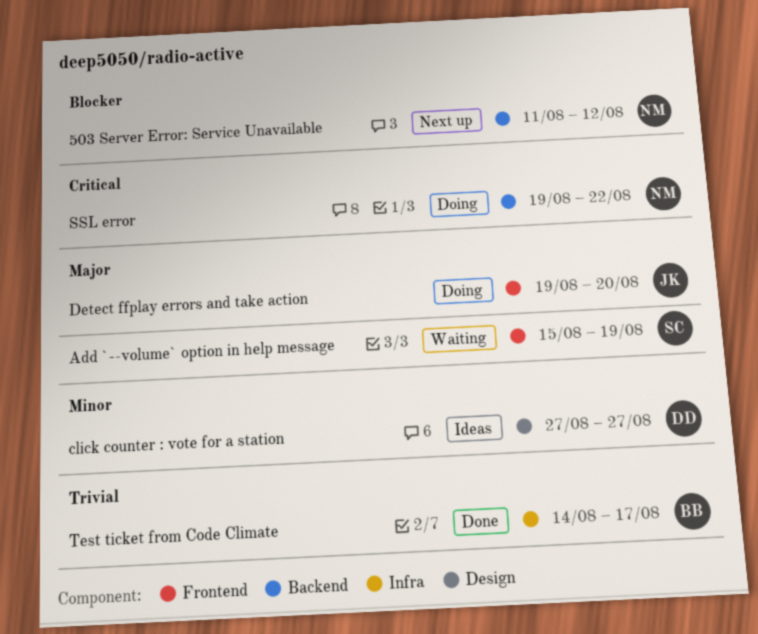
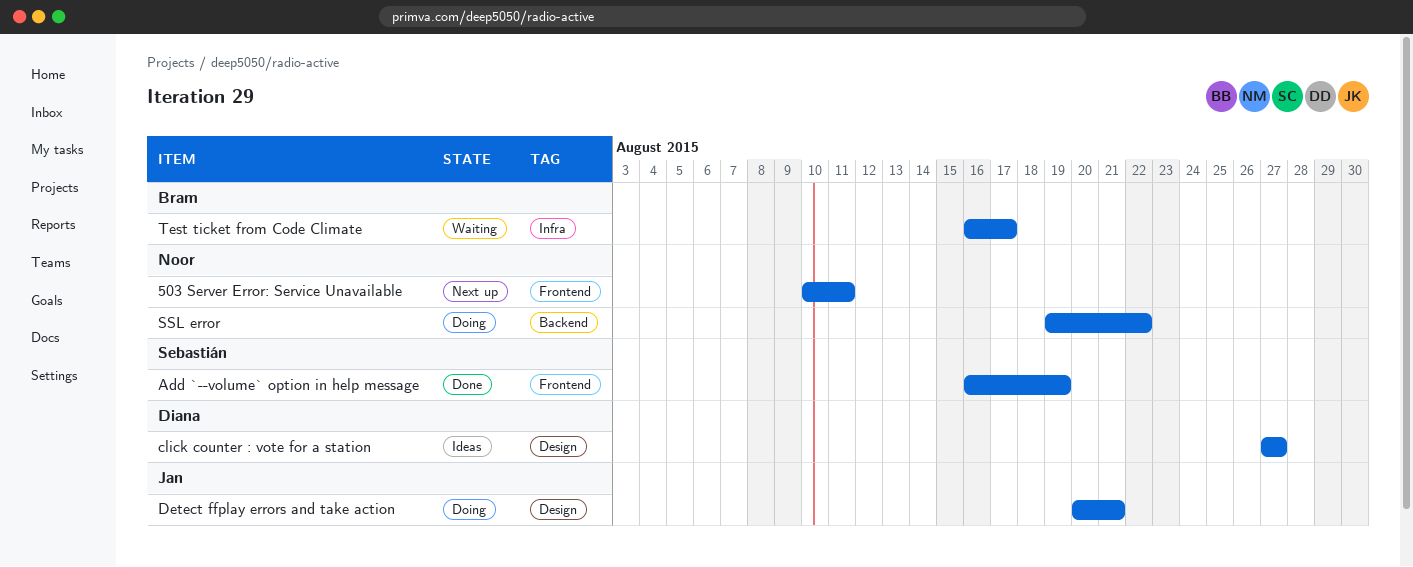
503 Server Error: Service Unavailable, label: Backend -> Frontend
503 Server Error: Service Unavailable, start: Aug 11 -> Aug 10
503 Server Error: Service Unavailable, due: Aug 12 -> Aug 11
Add `--volume` option in help message, status: Waiting -> Done
Add `--volume` option in help message, start: Aug 15 -> Aug 16
Detect ffplay errors and take action, label: Frontend -> Design
Detect ffplay errors and take action, start: Aug 19 -> Aug 20
Detect ffplay errors and take action, due: Aug 20 -> Aug 21
Test ticket from Code Climate, status: Done -> Waiting
Test ticket from Code Climate, start: Aug 14 -> Aug 16

